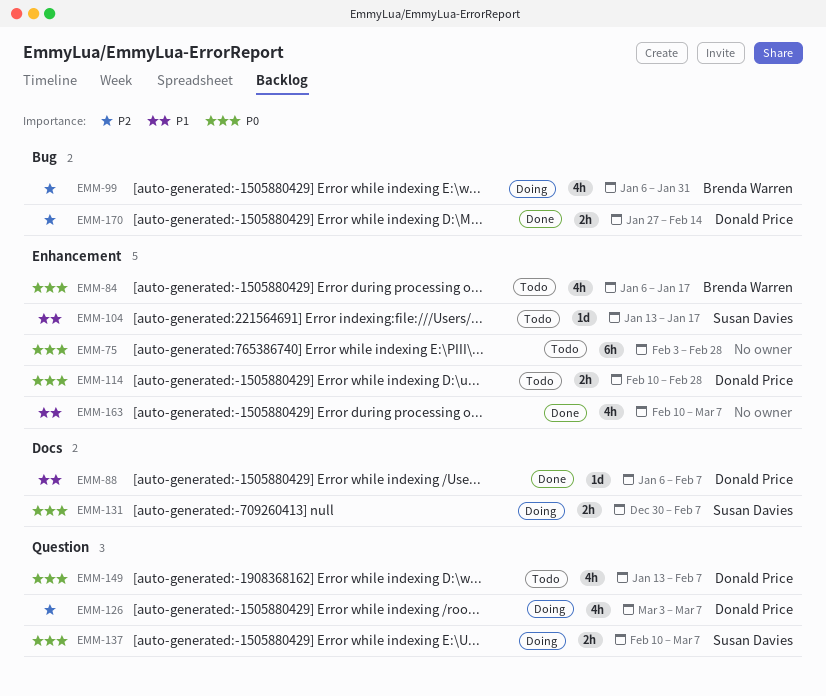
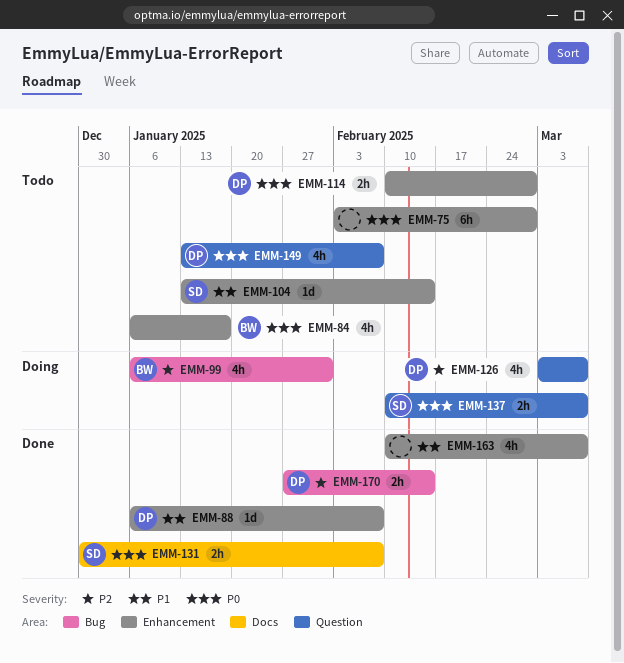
EMM-88, label: Docs -> Enhancement
EMM-104, due: Jan 17 -> Feb 14
EMM-131, status: Doing -> Done

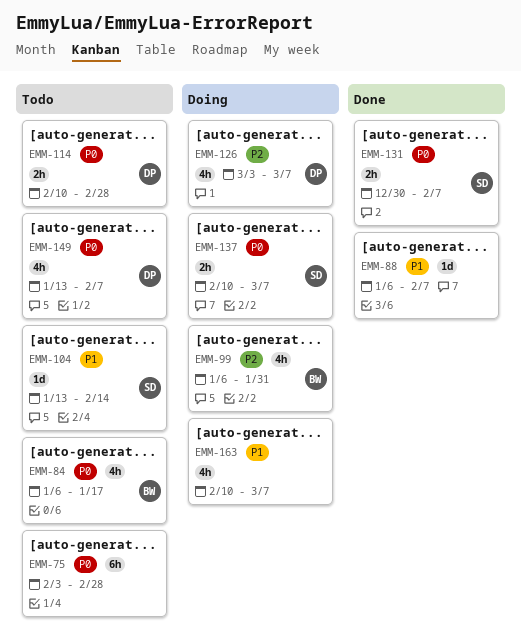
EMM-88, owner: DP -> none
EMM-163, status: Done -> Doing
EMM-170: present -> none

